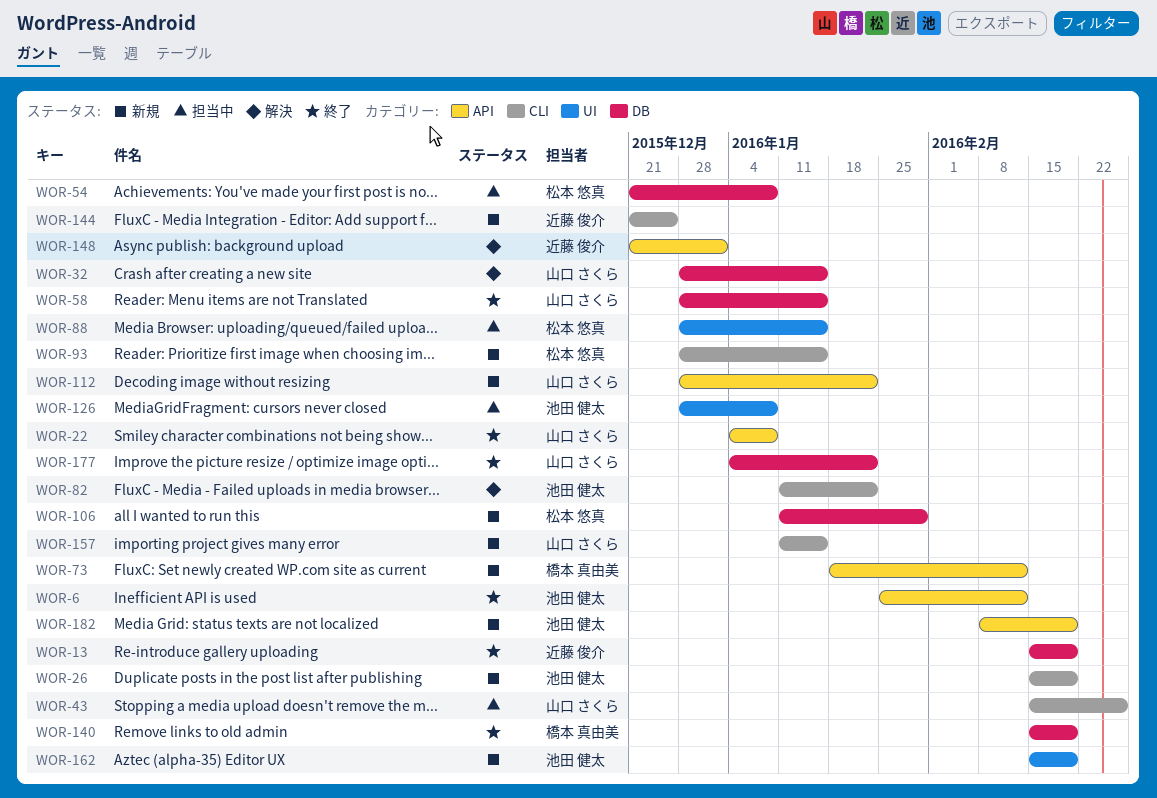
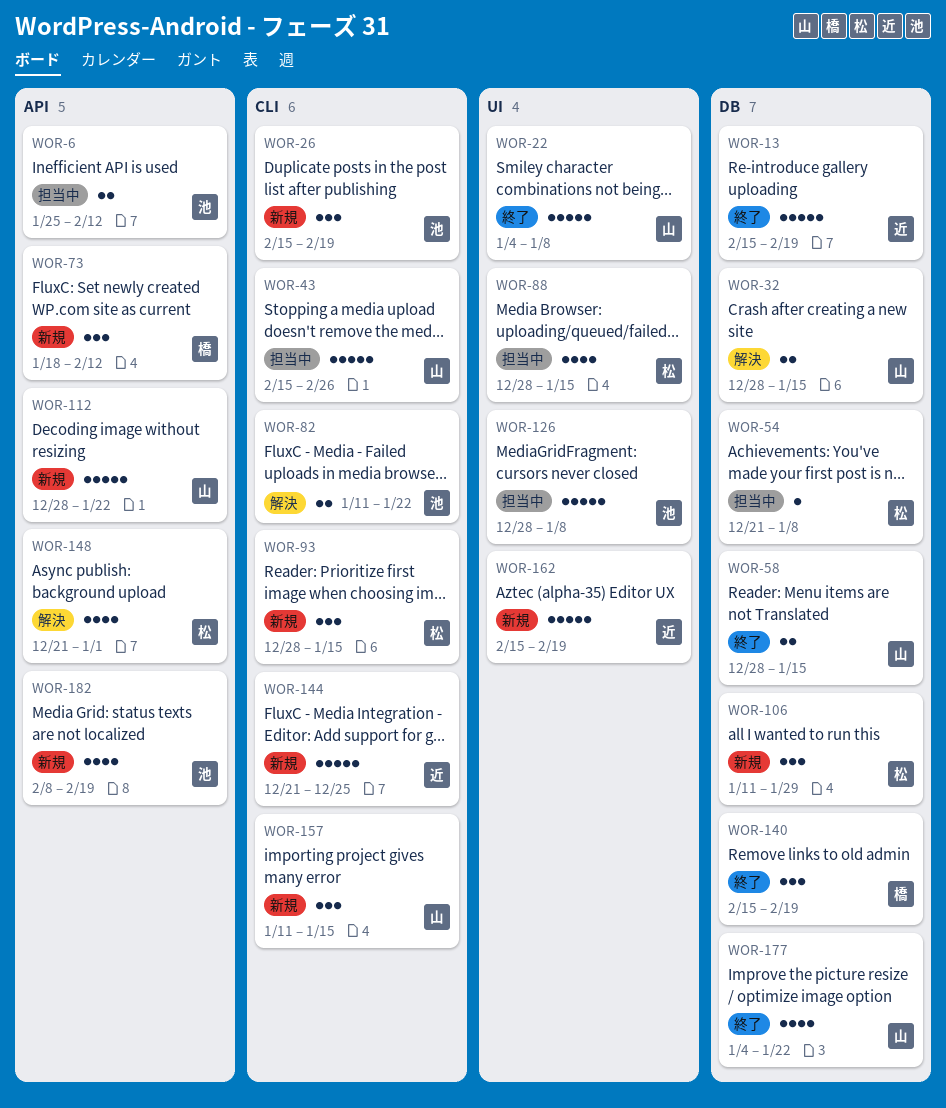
WOR-6, status: 終了 -> 担当中
WOR-22, label: API -> UI
WOR-148, owner: 近藤 俊介 -> 松本 悠真
WOR-162, owner: 池田 健太 -> 近藤 俊介

